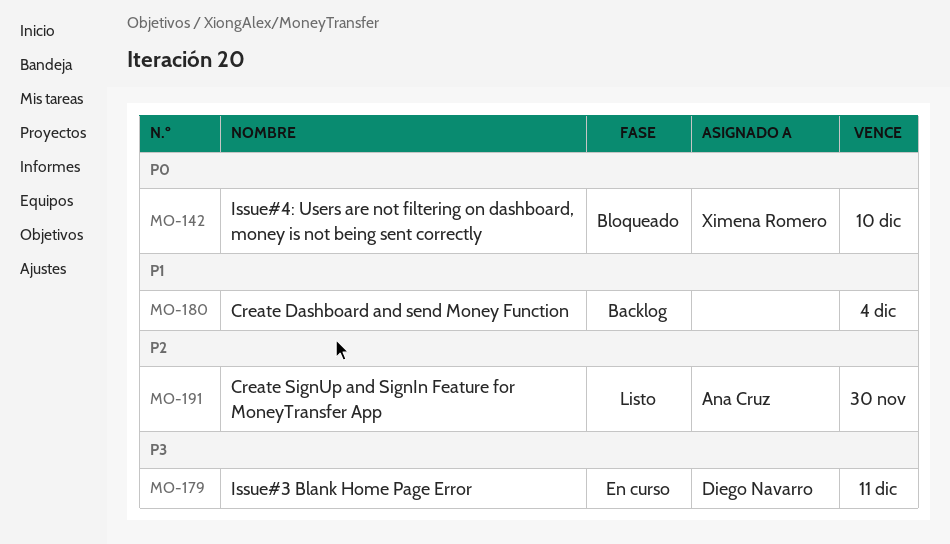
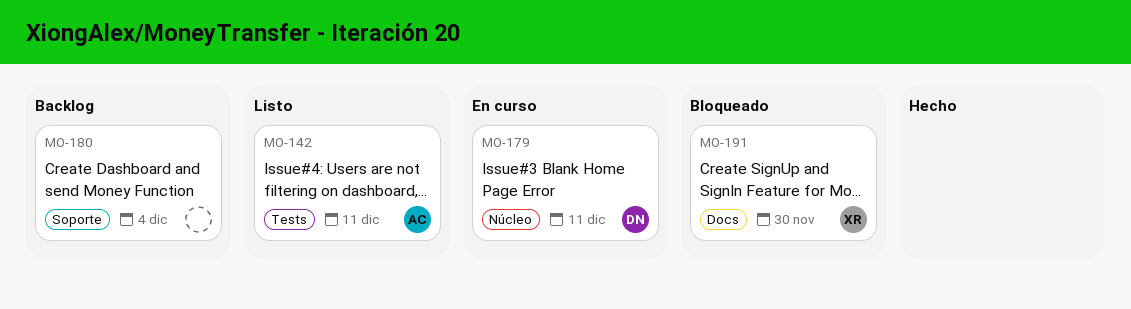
MO-142, status: Bloqueado -> Listo
MO-142, owner: Ximena Romero -> Ana Cruz
MO-142, due: Dec 10 -> Dec 11
MO-191, status: Listo -> Bloqueado
MO-191, owner: Ana Cruz -> Ximena Romero

